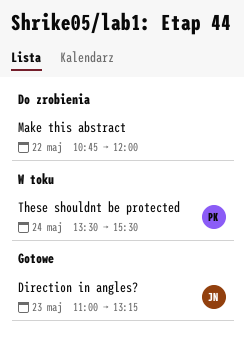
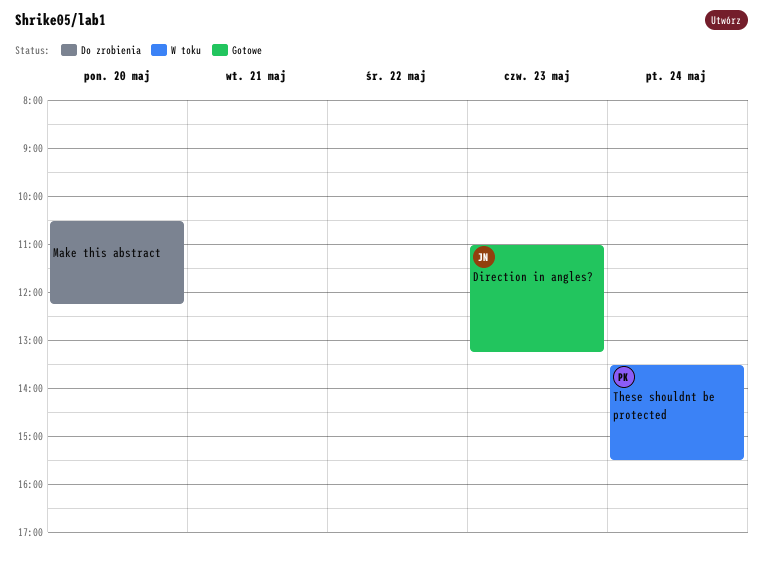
Make this abstract, day: May 22 -> May 20
Make this abstract, begins: 10:45 -> 10:30
Make this abstract, ends: 12:00 -> 12:15

